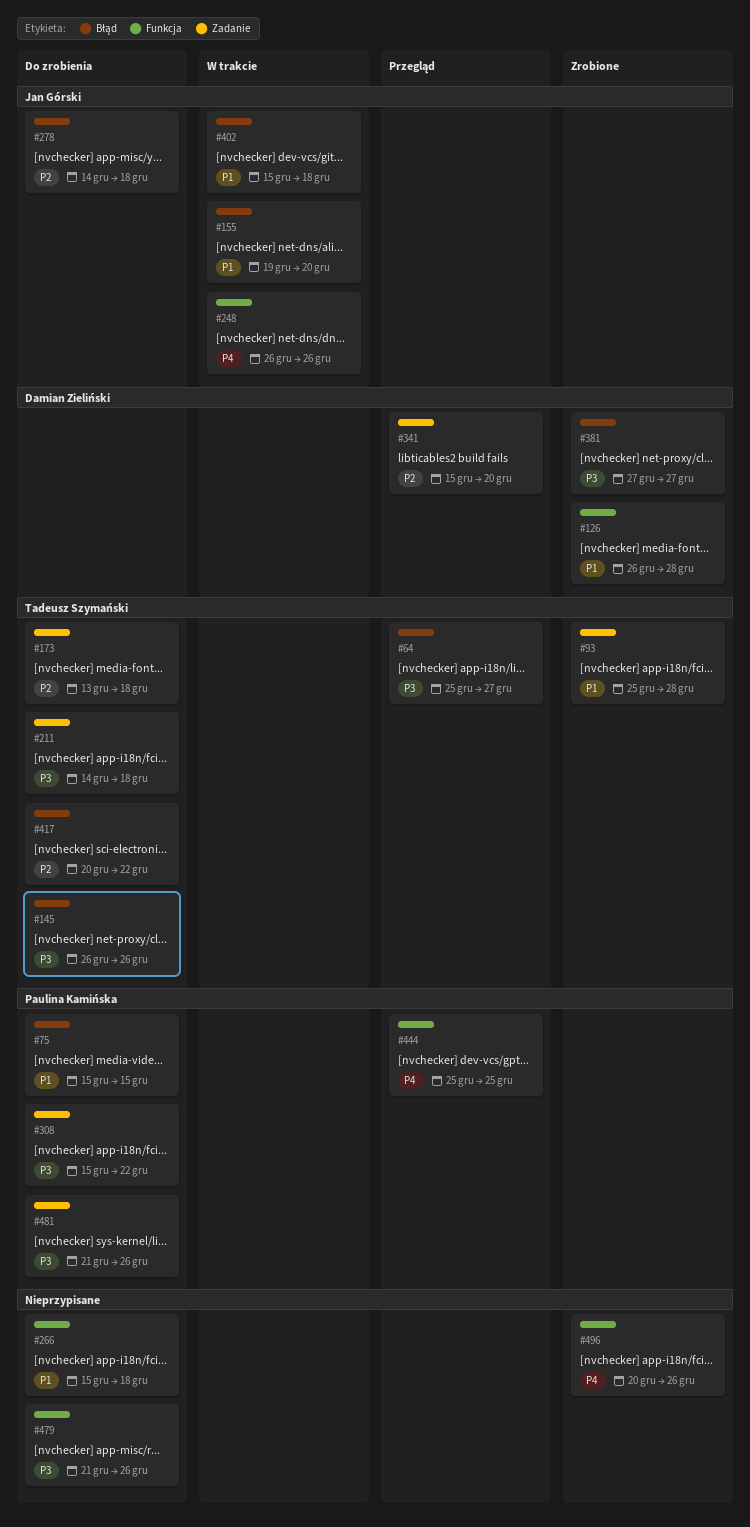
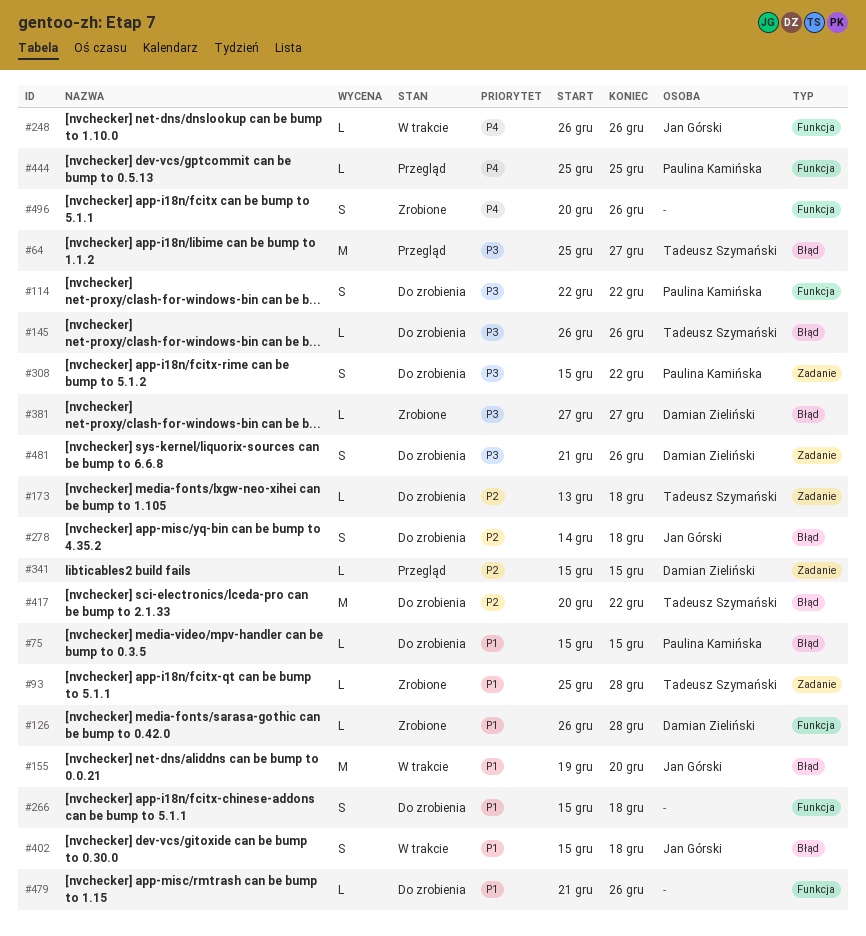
#114: none -> present
#211: present -> none
#341, due: Dec 20 -> Dec 15
#479, priority: P3 -> P1
#481, owner: Paulina Kamińska -> Damian Zieliński

